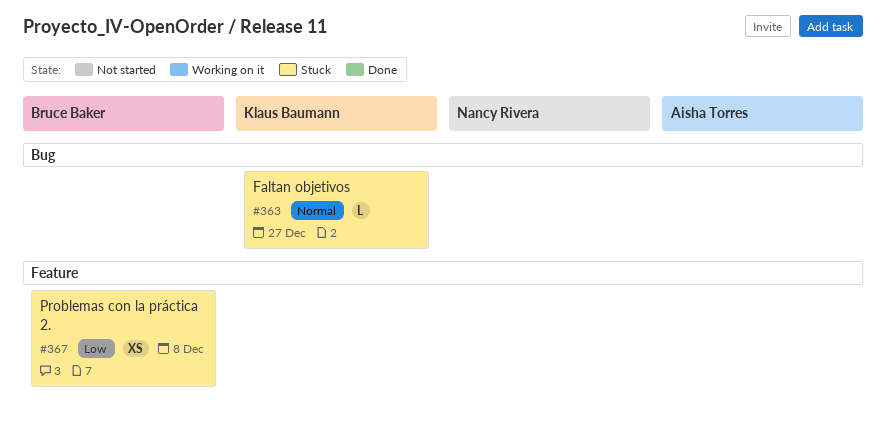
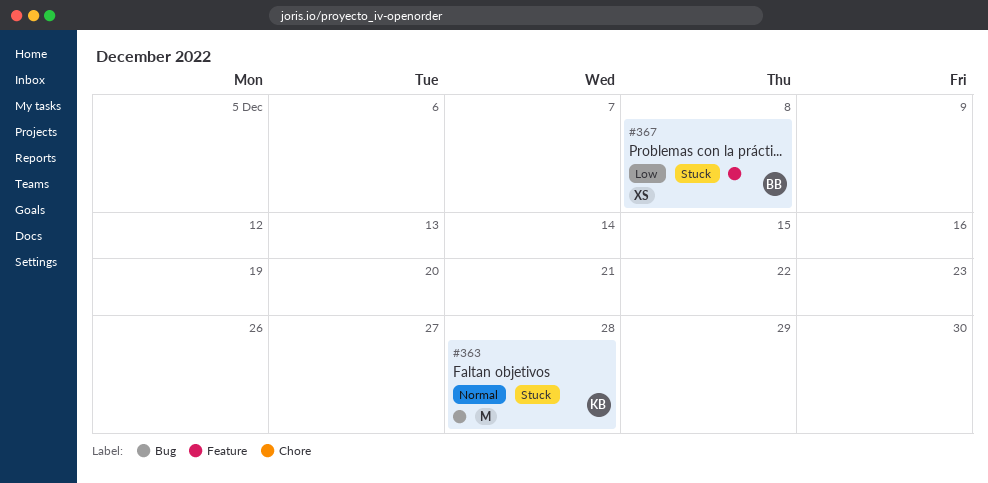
#363, estimate: L -> M
#363, due: Dec 27 -> Dec 28

